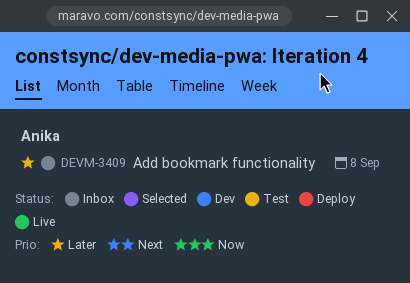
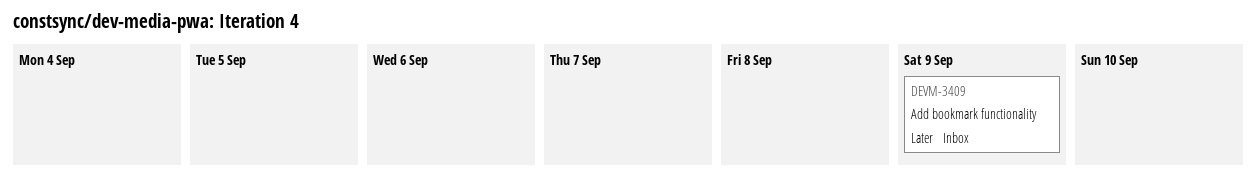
DEVM-3409, due: Sep 8 -> Sep 9

